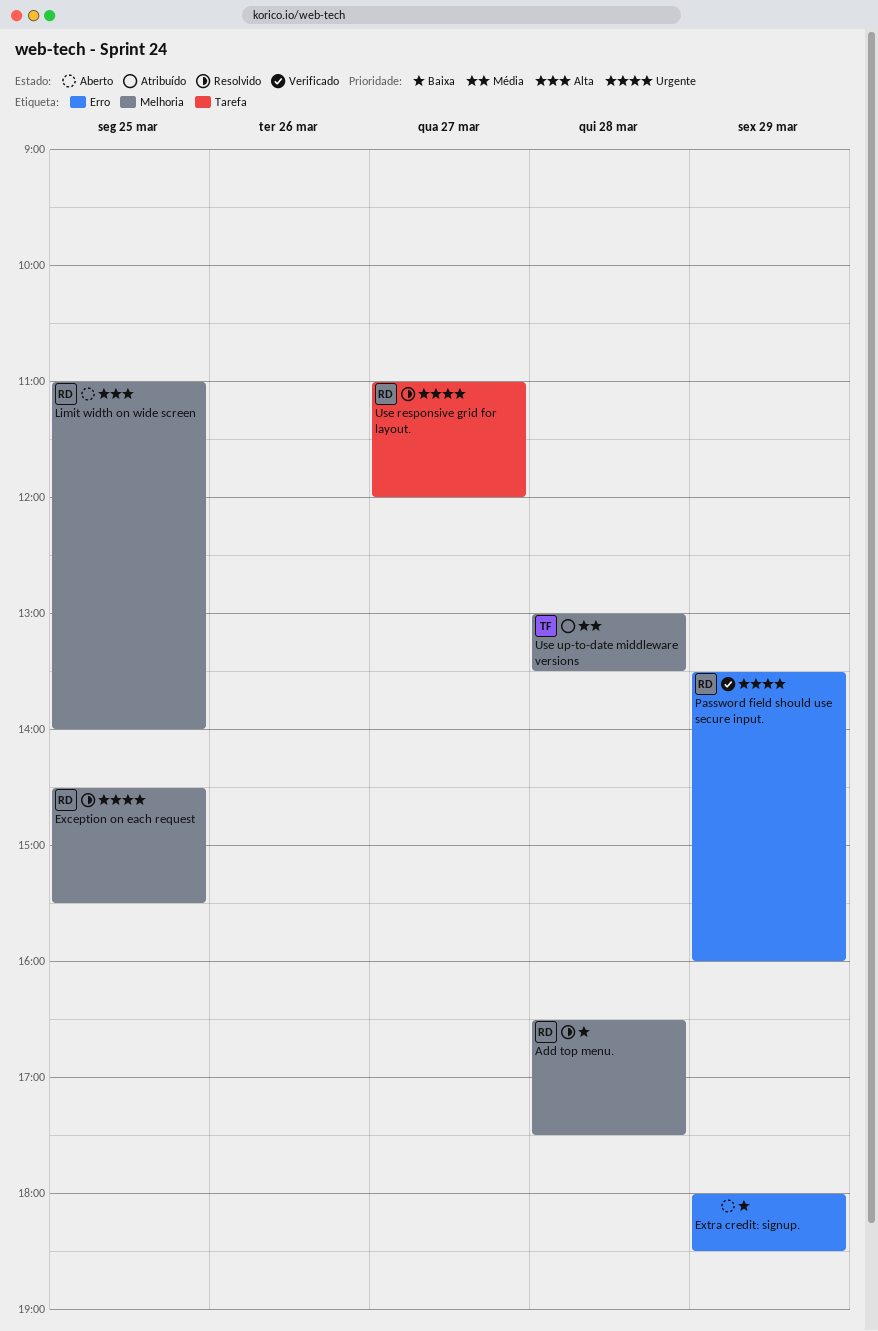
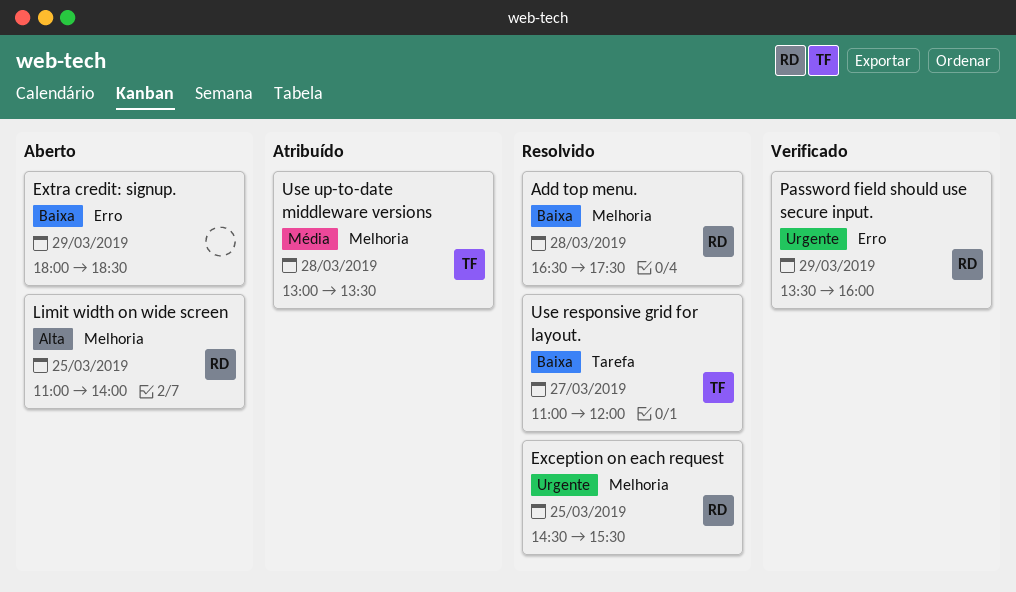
Use responsive grid for layout., owner: RD -> TF
Use responsive grid for layout., priority: Urgente -> Baixa

